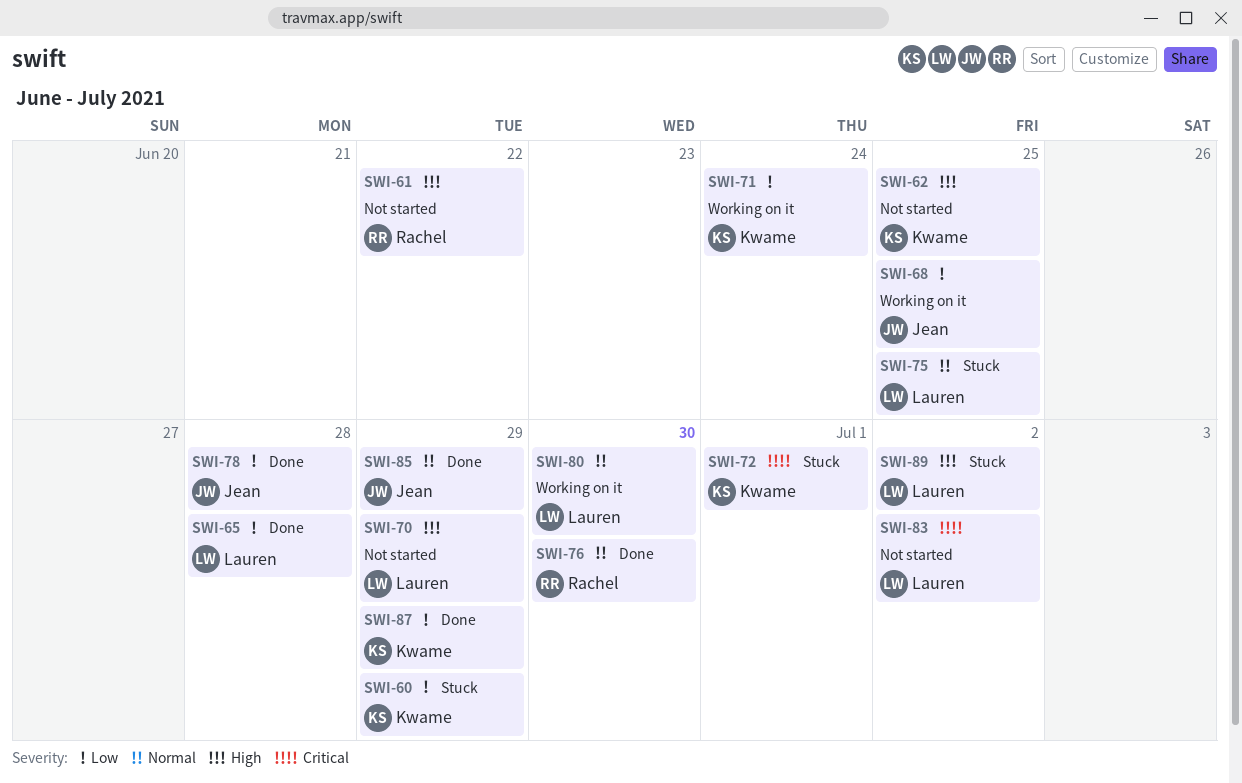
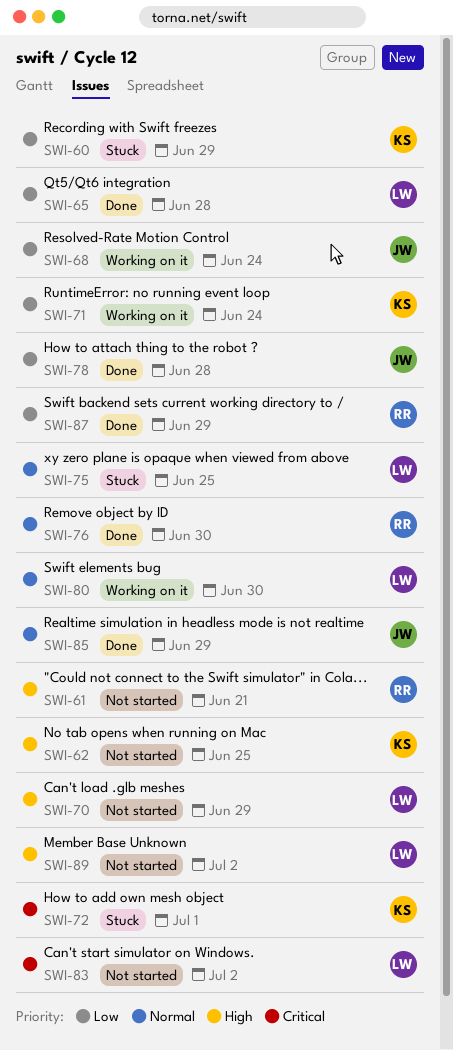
SWI-61, due: Jun 22 -> Jun 21
SWI-68, due: Jun 25 -> Jun 24
SWI-87, owner: Kwame -> Rachel
SWI-89, status: Stuck -> Not started

